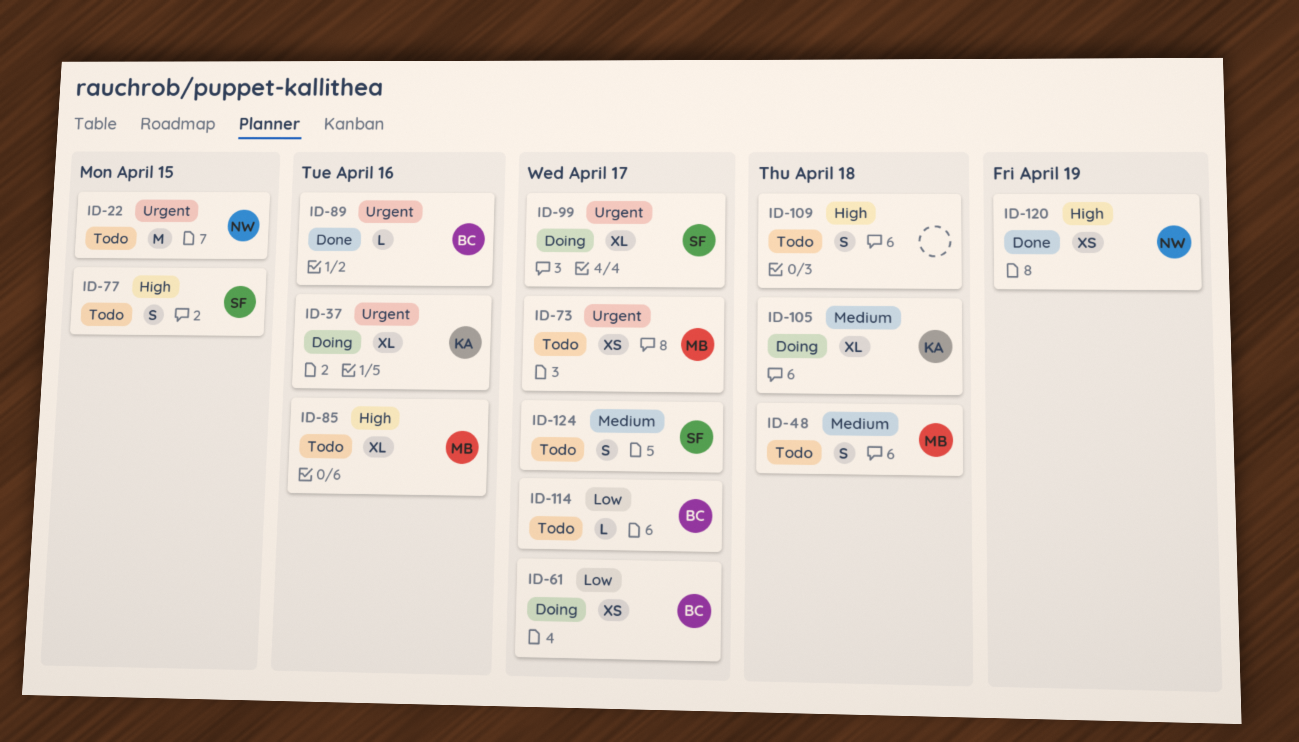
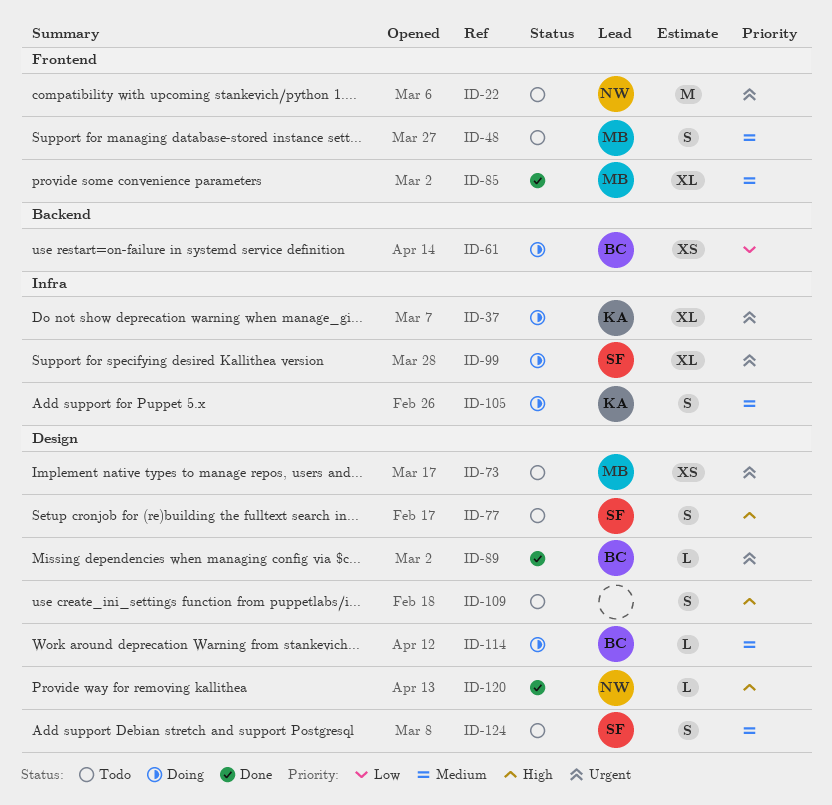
ID-85, status: Todo -> Done
ID-85, priority: High -> Medium
ID-105, estimate: XL -> S
ID-114, status: Todo -> Doing
ID-114, priority: Low -> Medium
ID-120, estimate: XS -> L

